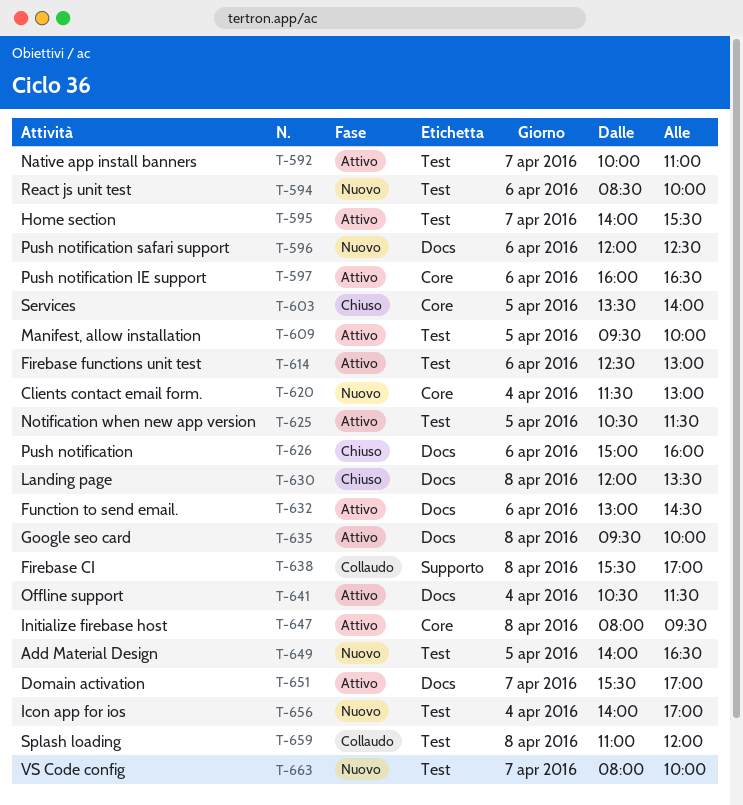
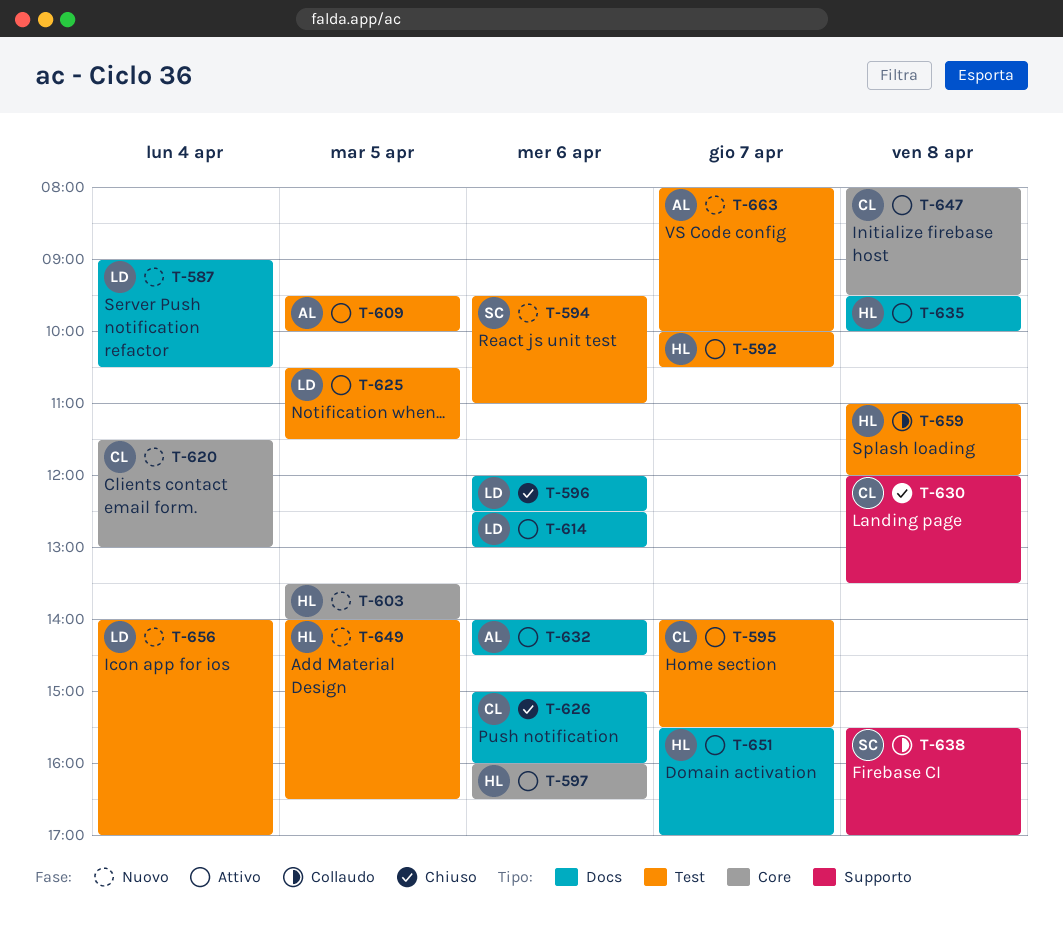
T-587: none -> present
T-592, ends: 11:00 -> 10:30
T-594, begins: 08:30 -> 09:30
T-594, ends: 10:00 -> 11:00
T-596, status: Nuovo -> Chiuso
T-603, status: Chiuso -> Nuovo
T-614, label: Test -> Docs
T-630, label: Docs -> Supporto
T-632, begins: 13:00 -> 14:00
T-641: present -> none

